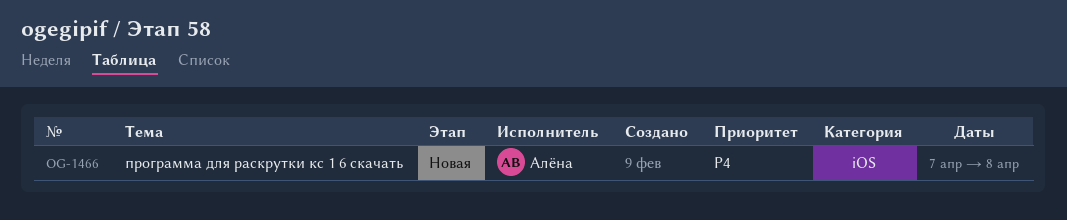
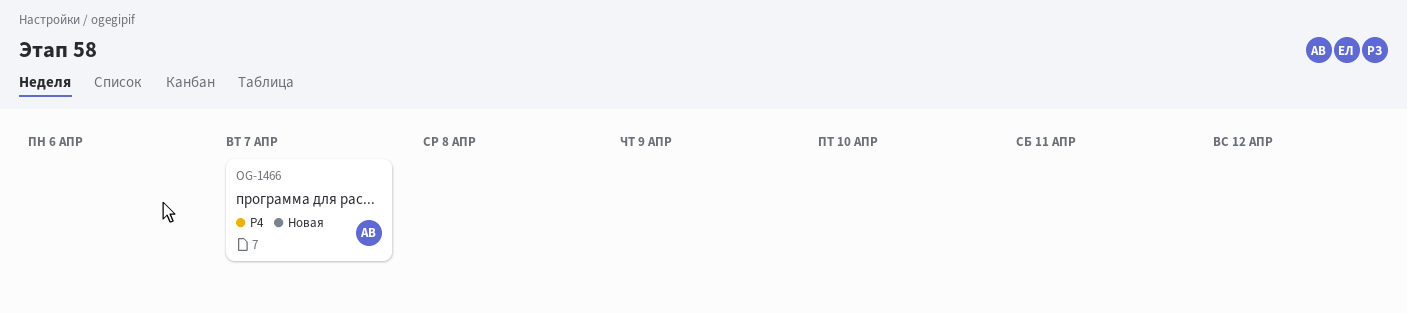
OG-1466, due: Apr 8 -> Apr 7

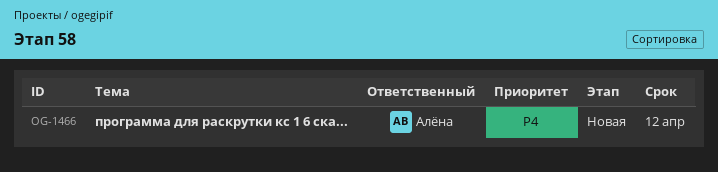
OG-1466, due: Apr 7 -> Apr 12

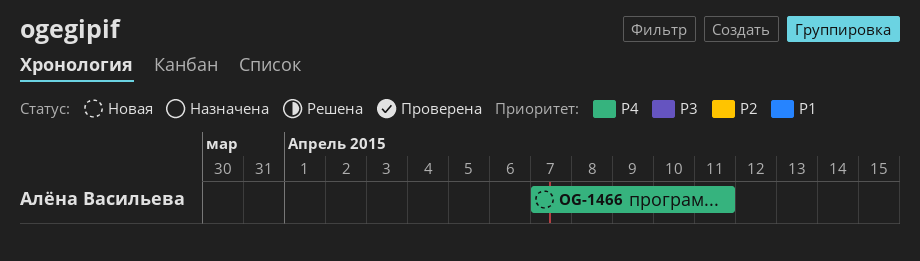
OG-1466, due: Apr 12 -> Apr 11

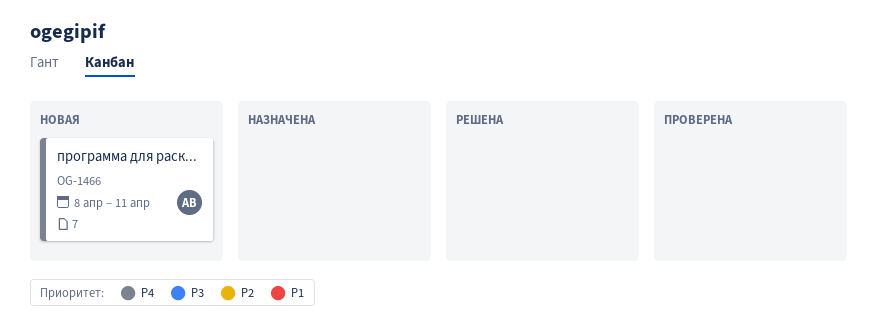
OG-1466, start: Apr 7 -> Apr 8

